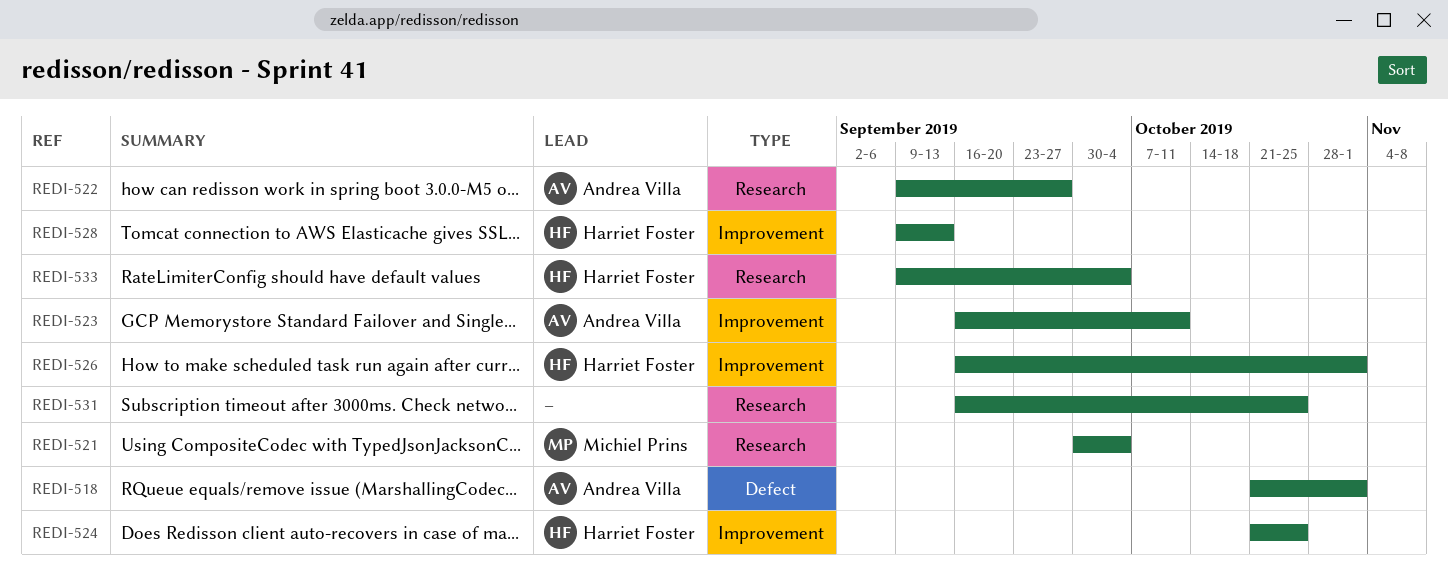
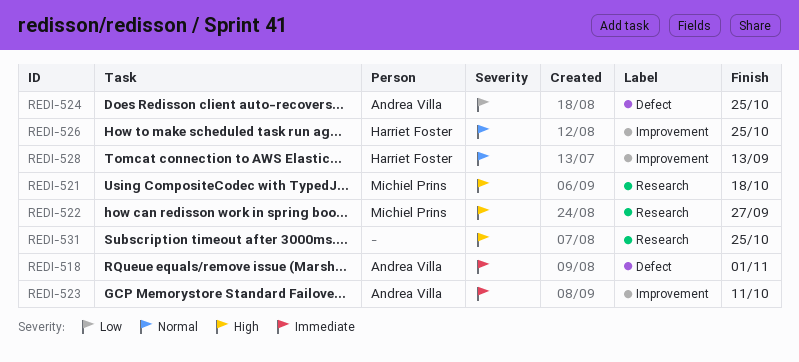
REDI-521, due: Oct 4 -> Oct 18
REDI-522, owner: Andrea Villa -> Michiel Prins
REDI-524, owner: Harriet Foster -> Andrea Villa
REDI-524, label: Improvement -> Defect
REDI-526, due: Nov 1 -> Oct 25
REDI-533: present -> none

